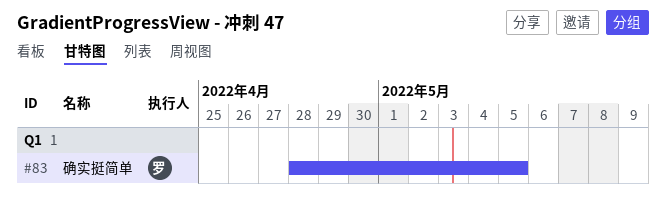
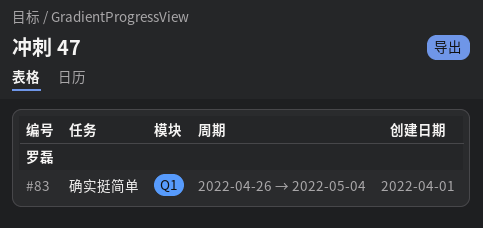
#83, start: Apr 28 -> Apr 26
#83, due: May 5 -> May 4

